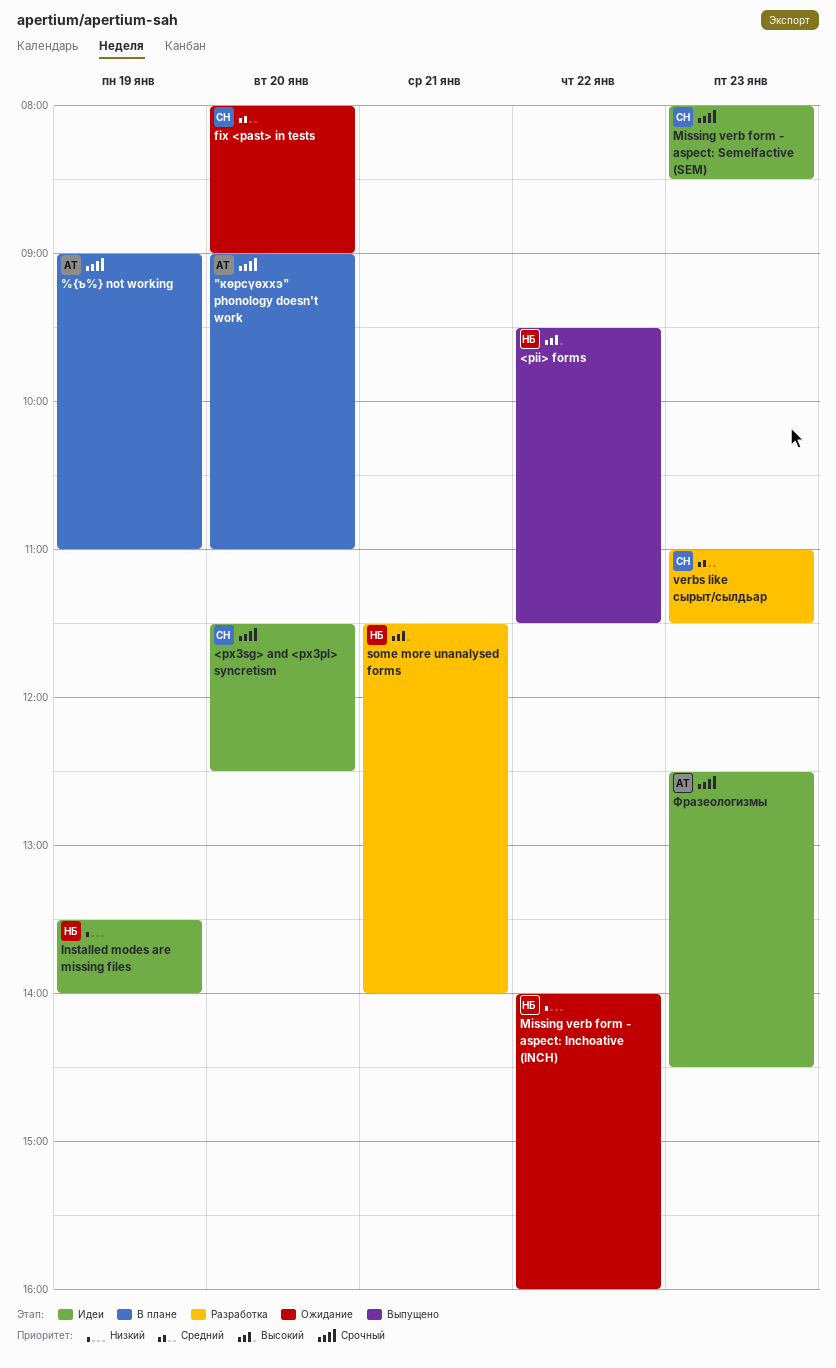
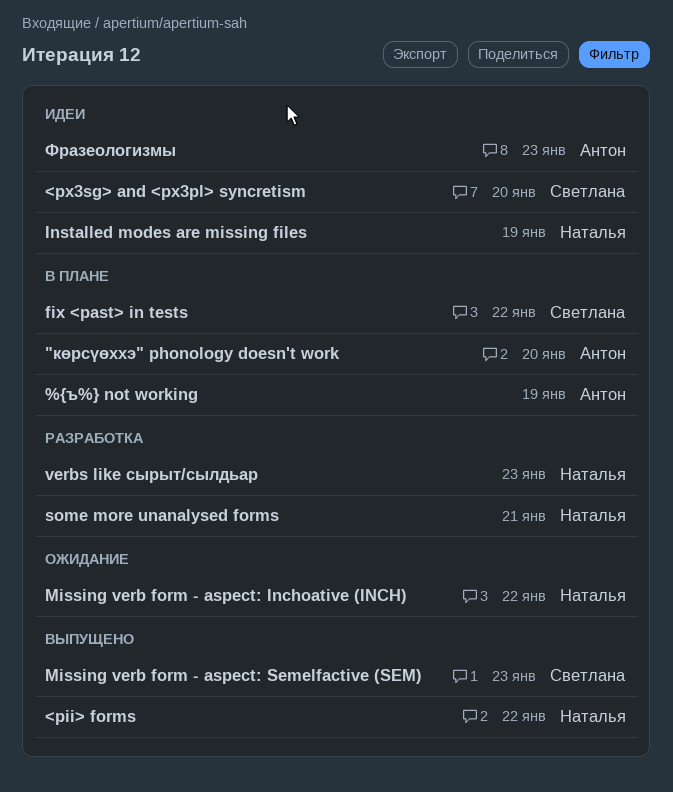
fix <past> in tests, status: Ожидание -> В плане
fix <past> in tests, day: Jan 20 -> Jan 22
Missing verb form - aspect: Semelfactive (SEM), status: Идеи -> Выпущено
verbs like сырыт/сылдьар, owner: Светлана -> Наталья

